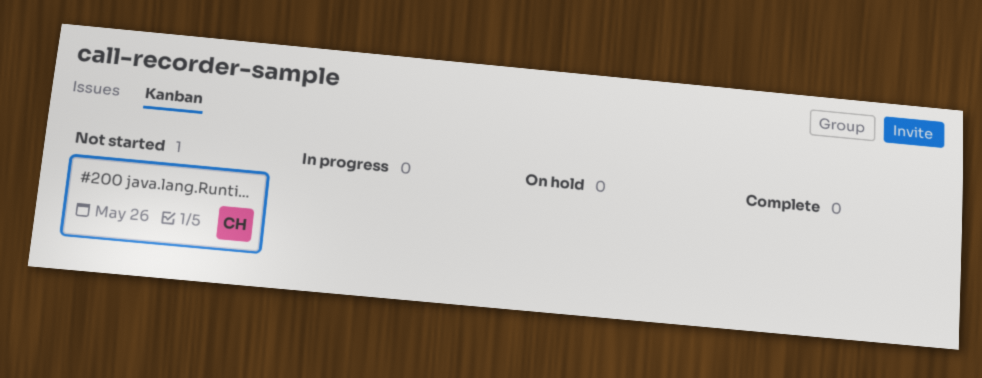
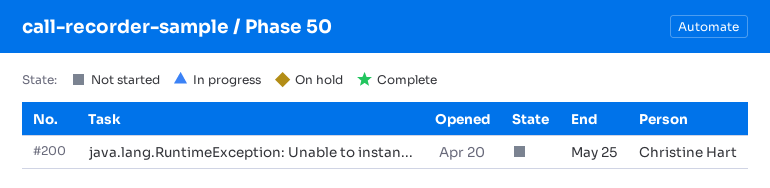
#200, due: May 26 -> May 25

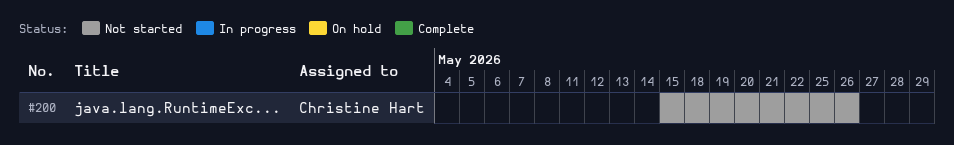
#200, due: May 25 -> May 26

